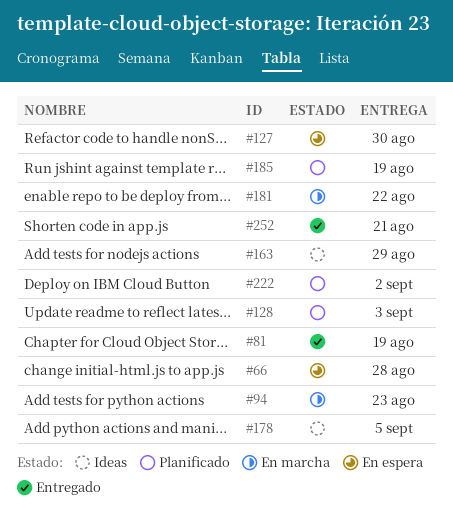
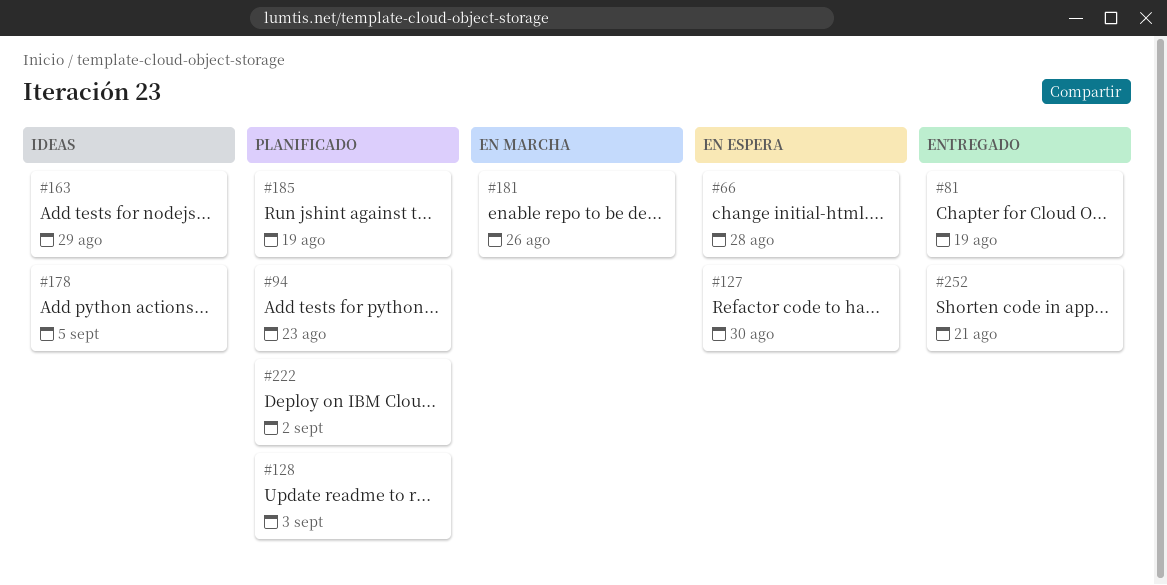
#94, status: En marcha -> Planificado
#181, due: Aug 22 -> Aug 26

